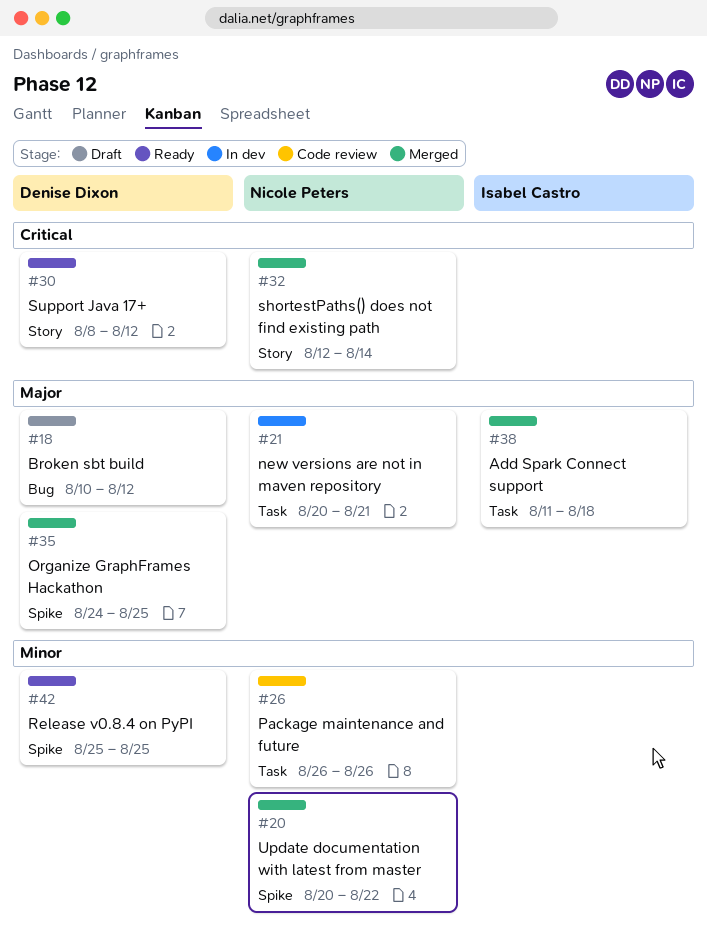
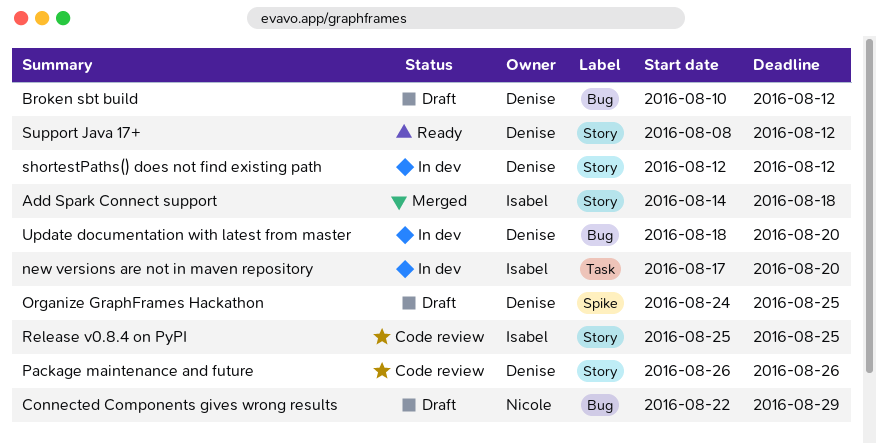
Add Spark Connect support, label: Task -> Story
Add Spark Connect support, start: Aug 11 -> Aug 14
Connected Components gives wrong results: none -> present
new versions are not in maven repository, owner: Nicole Peters -> Isabel Castro
new versions are not in maven repository, start: Aug 20 -> Aug 17
new versions are not in maven repository, due: Aug 21 -> Aug 20
Organize GraphFrames Hackathon, status: Merged -> Draft
Package maintenance and future, owner: Nicole Peters -> Denise Dixon
Package maintenance and future, label: Task -> Story
Release v0.8.4 on PyPI, status: Ready -> Code review
Release v0.8.4 on PyPI, owner: Denise Dixon -> Isabel Castro
Release v0.8.4 on PyPI, label: Spike -> Story
shortestPaths() does not find existing path, status: Merged -> In dev
shortestPaths() does not find existing path, owner: Nicole Peters -> Denise Dixon
shortestPaths() does not find existing path, due: Aug 14 -> Aug 12
Update documentation with latest from master, status: Merged -> In dev
Update documentation with latest from master, owner: Nicole Peters -> Denise Dixon
Update documentation with latest from master, label: Spike -> Bug
Update documentation with latest from master, start: Aug 20 -> Aug 18
Update documentation with latest from master, due: Aug 22 -> Aug 20

